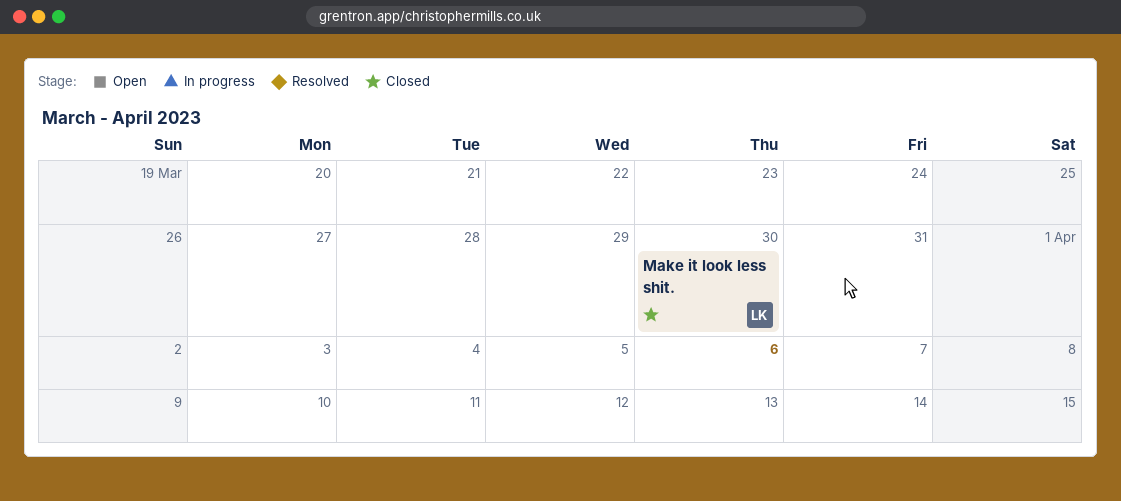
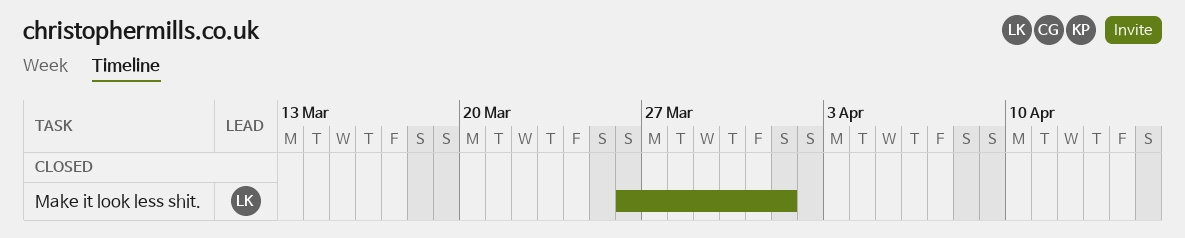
Make it look less shit., due: Mar 30 -> Apr 1

